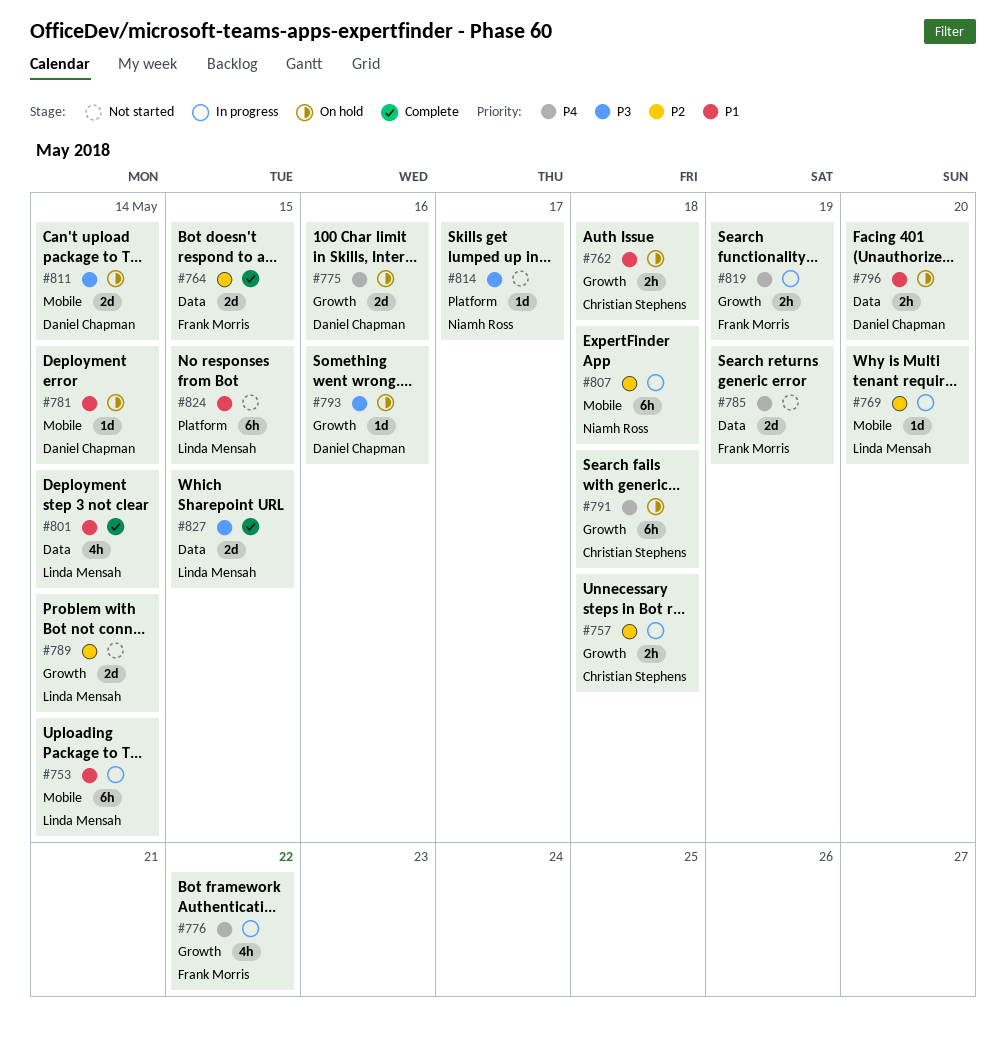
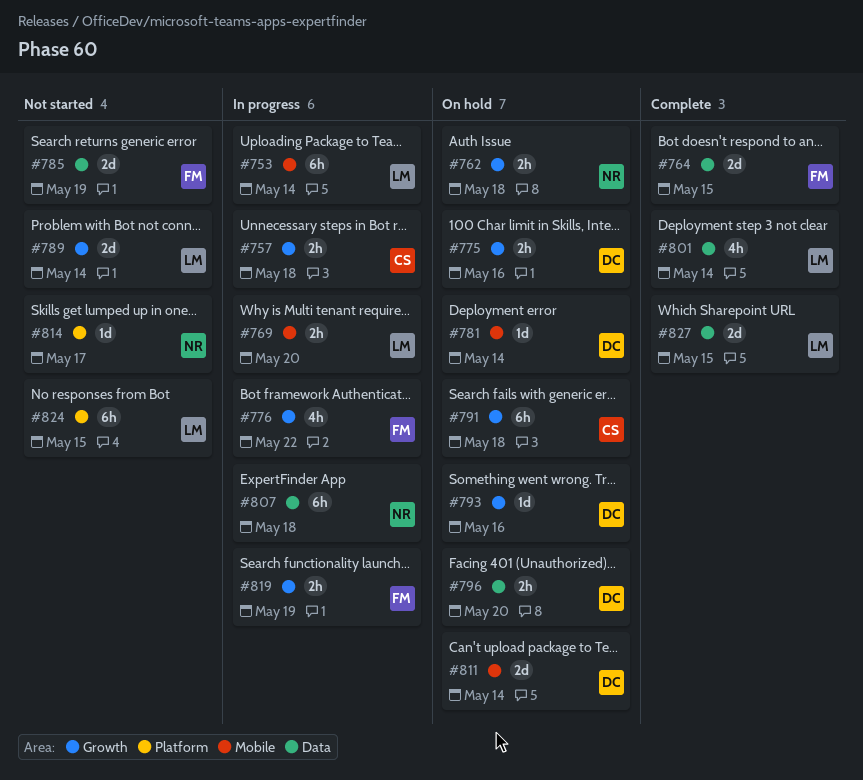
#762, owner: Christian Stephens -> Niamh Ross
#769, estimate: 1d -> 2h
#775, estimate: 2d -> 2h
#807, label: Mobile -> Data

